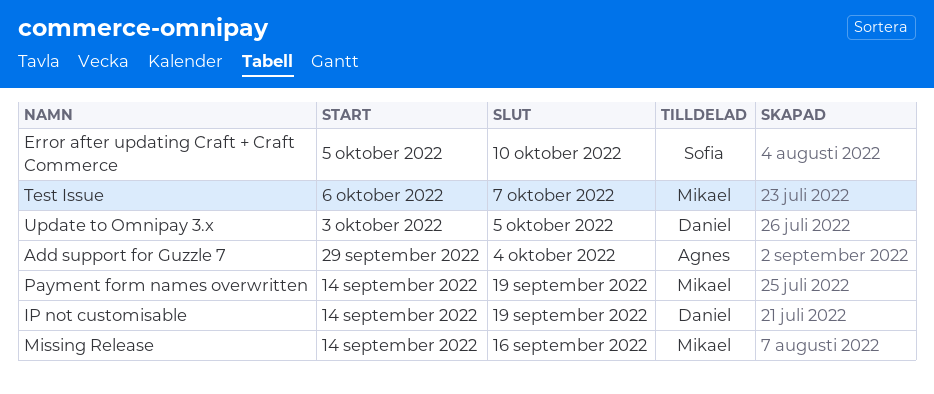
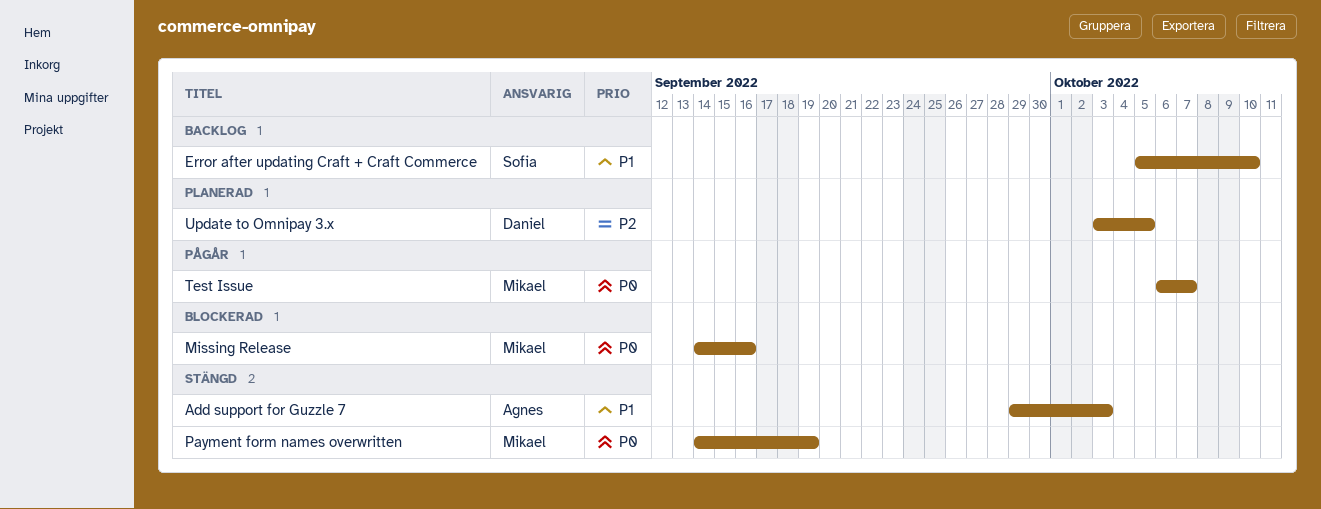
Add support for Guzzle 7, due: Oct 4 -> Oct 3
IP not customisable: present -> none

